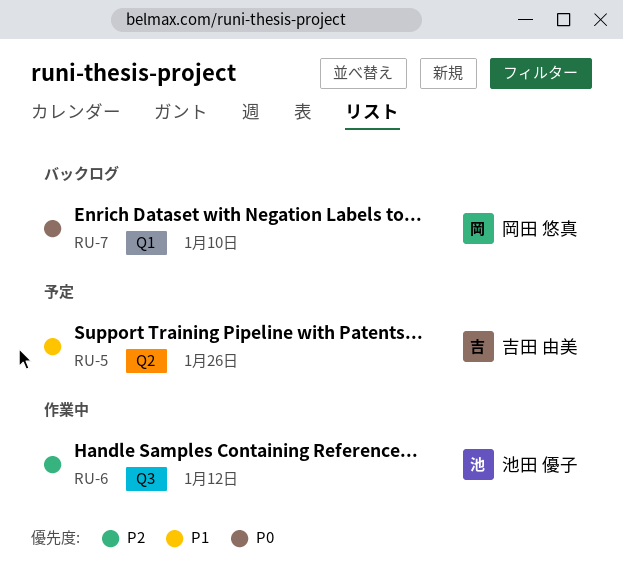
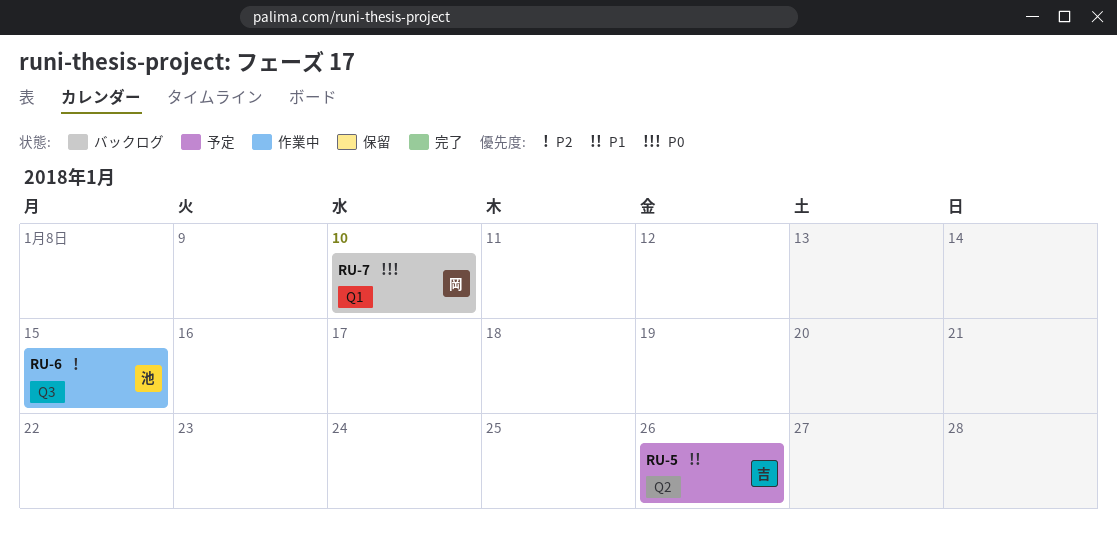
RU-6, due: Jan 12 -> Jan 15

